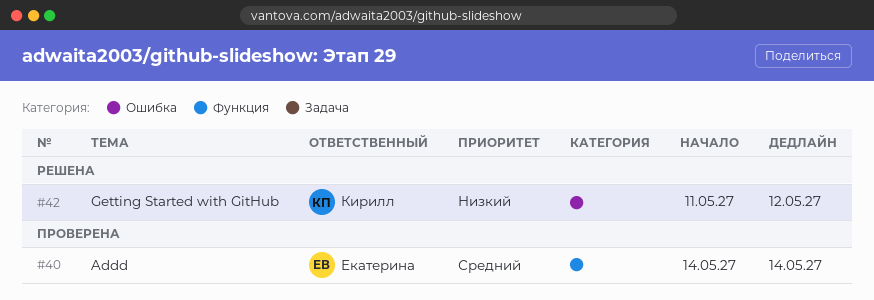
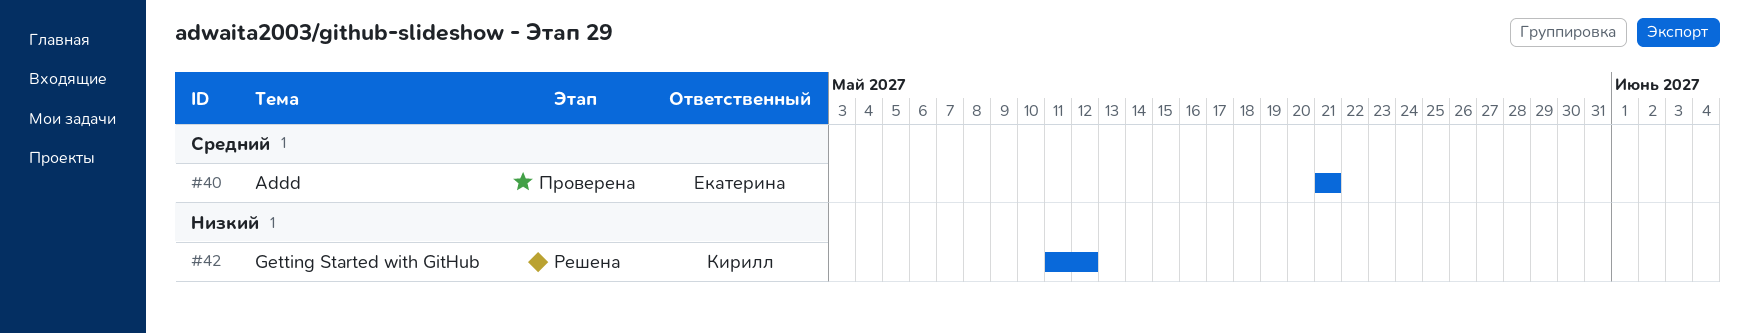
#40, start: May 14 -> May 21
#40, due: May 14 -> May 21

